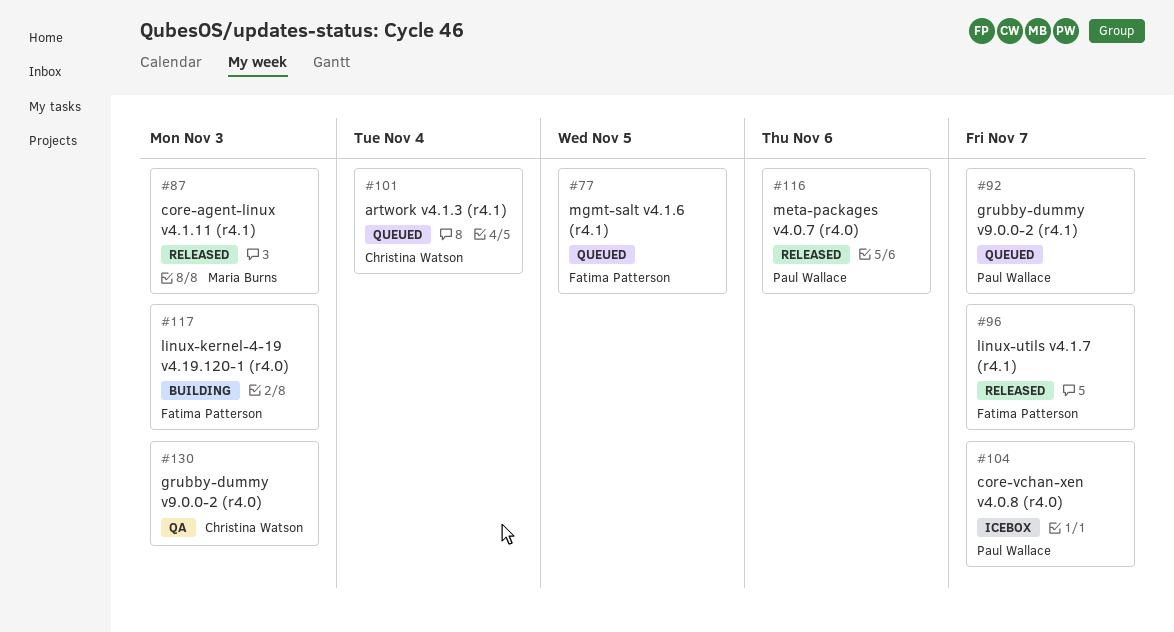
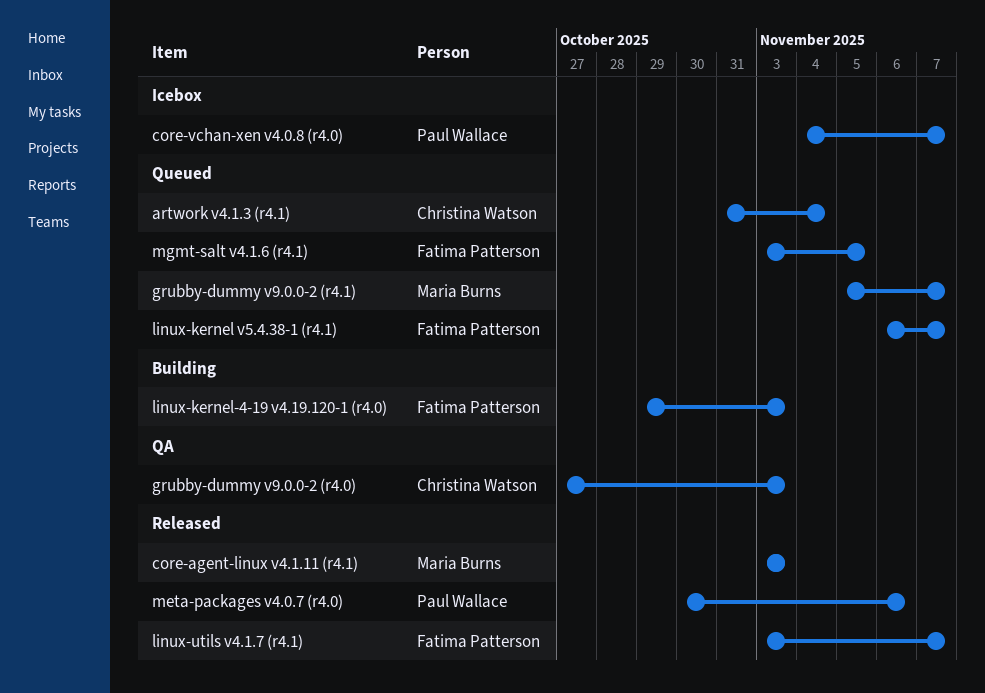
grubby-dummy v9.0.0-2 (r4.1), owner: Paul Wallace -> Maria Burns
linux-kernel v5.4.38-1 (r4.1): none -> present

